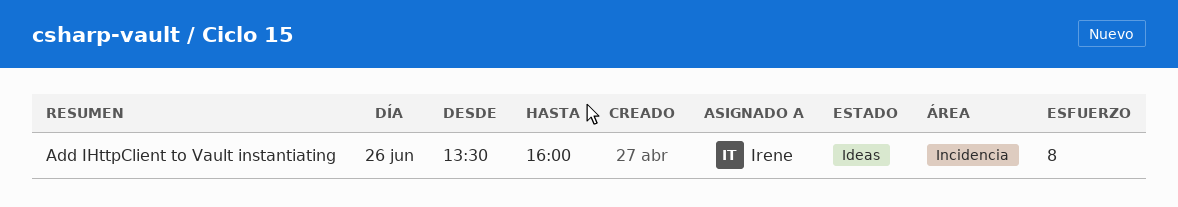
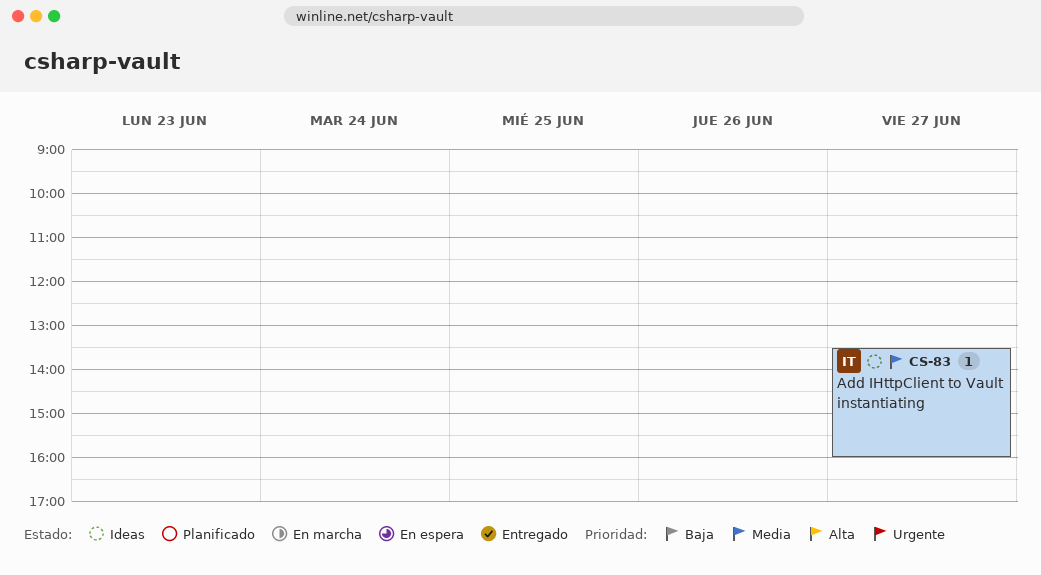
Add IHttpClient to Vault instantiating, estimate: 8 -> 1
Add IHttpClient to Vault instantiating, day: Jun 26 -> Jun 27

